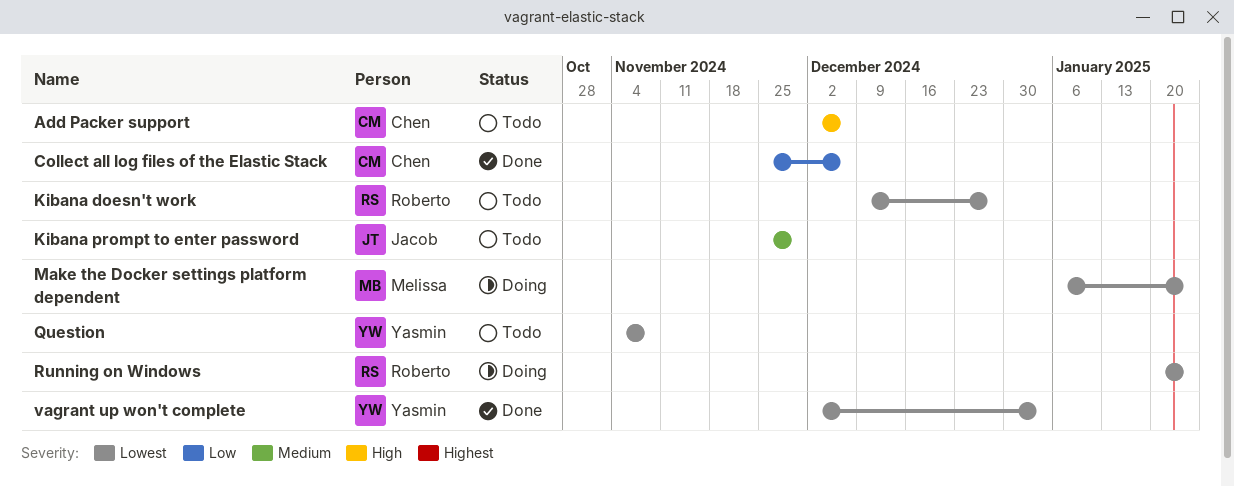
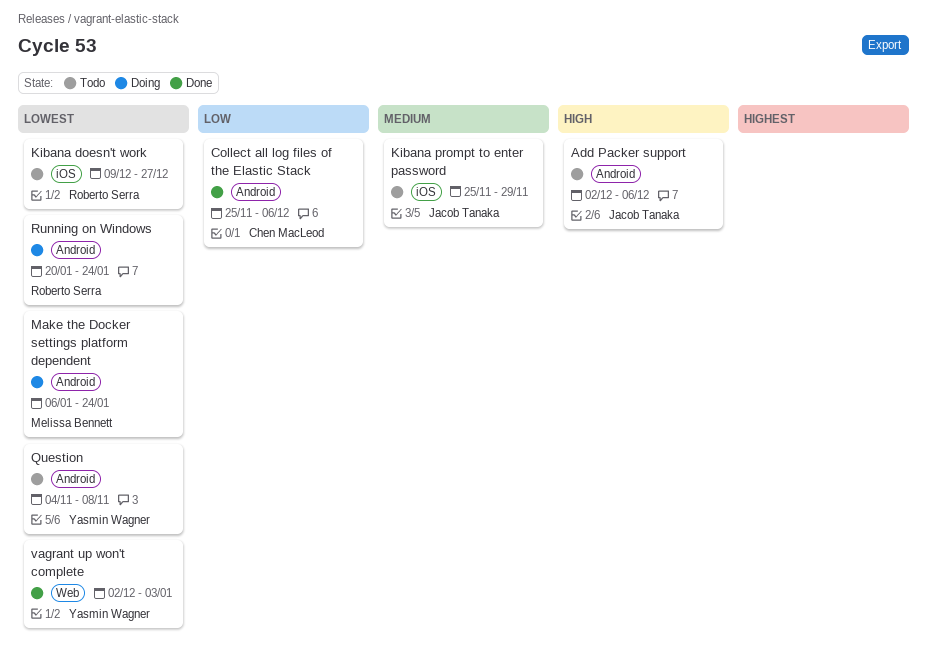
Add Packer support, owner: Chen MacLeod -> Jacob Tanaka

